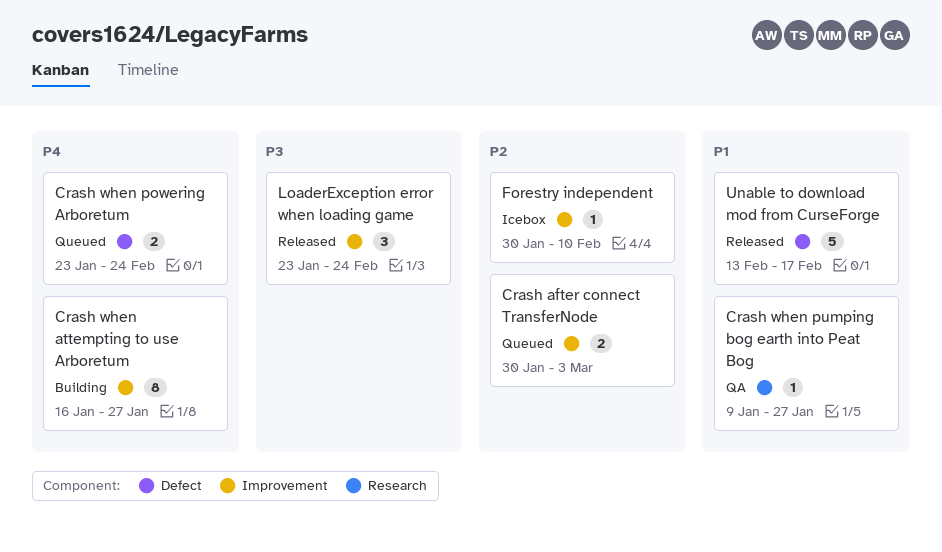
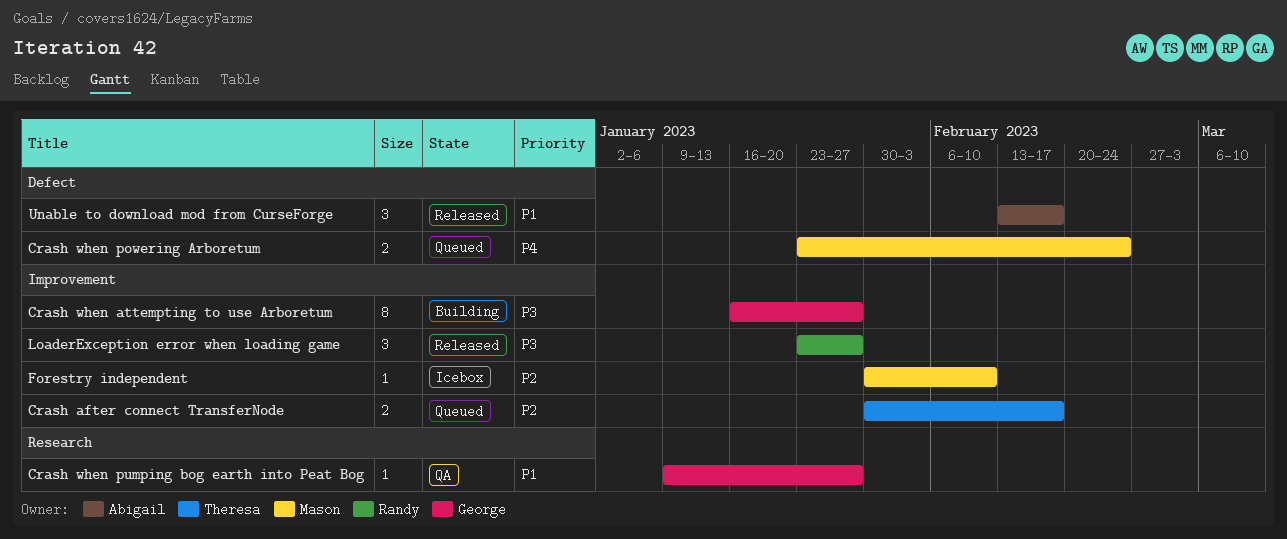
Crash after connect TransferNode, due: Mar 3 -> Feb 17
Crash when attempting to use Arboretum, priority: P4 -> P3
LoaderException error when loading game, due: Feb 24 -> Jan 27
Unable to download mod from CurseForge, estimate: 5 -> 3

